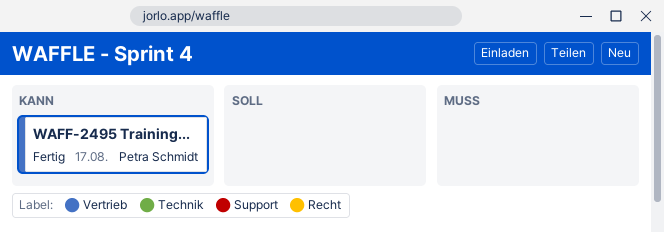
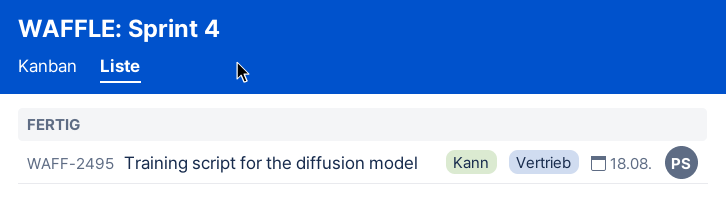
WAFF-2495, due: Aug 17 -> Aug 18

